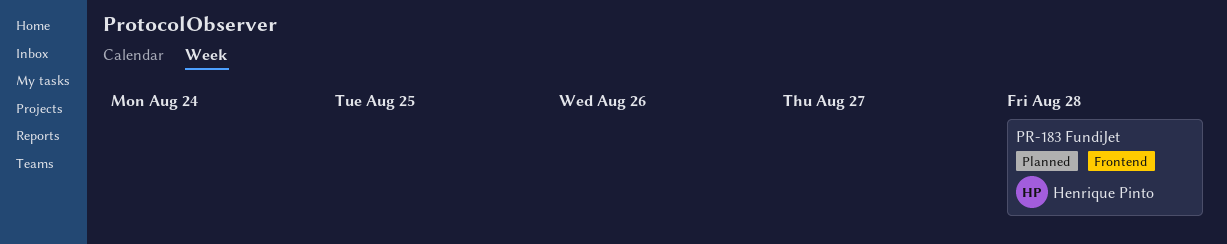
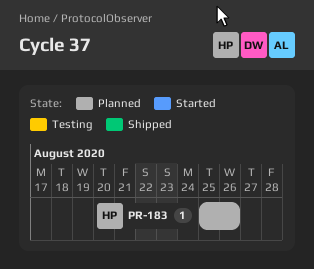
PR-183, due: Aug 28 -> Aug 26

